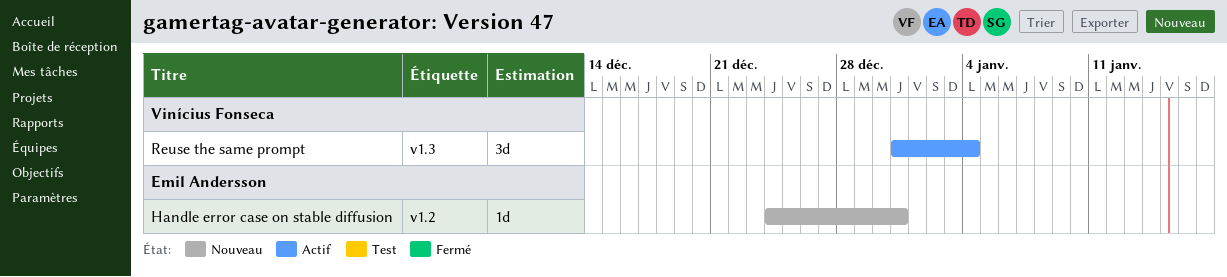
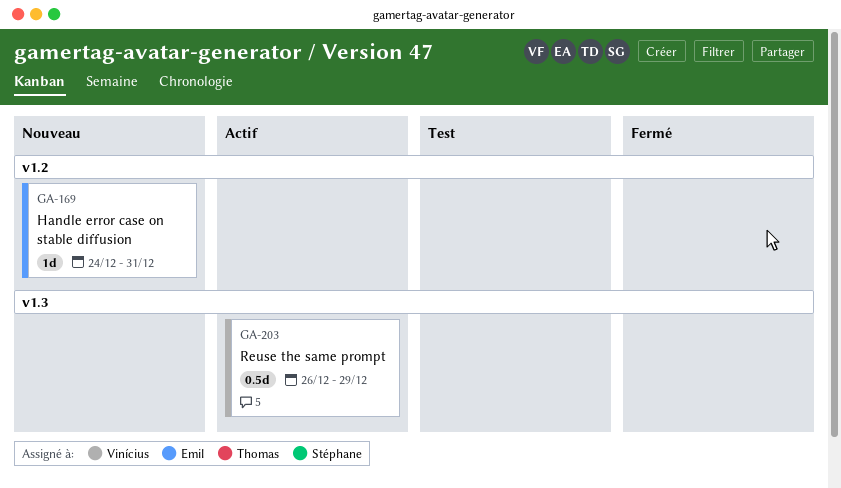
Reuse the same prompt, estimate: 3d -> 0.5d
Reuse the same prompt, start: Dec 31 -> Dec 26
Reuse the same prompt, due: Jan 4 -> Dec 29

